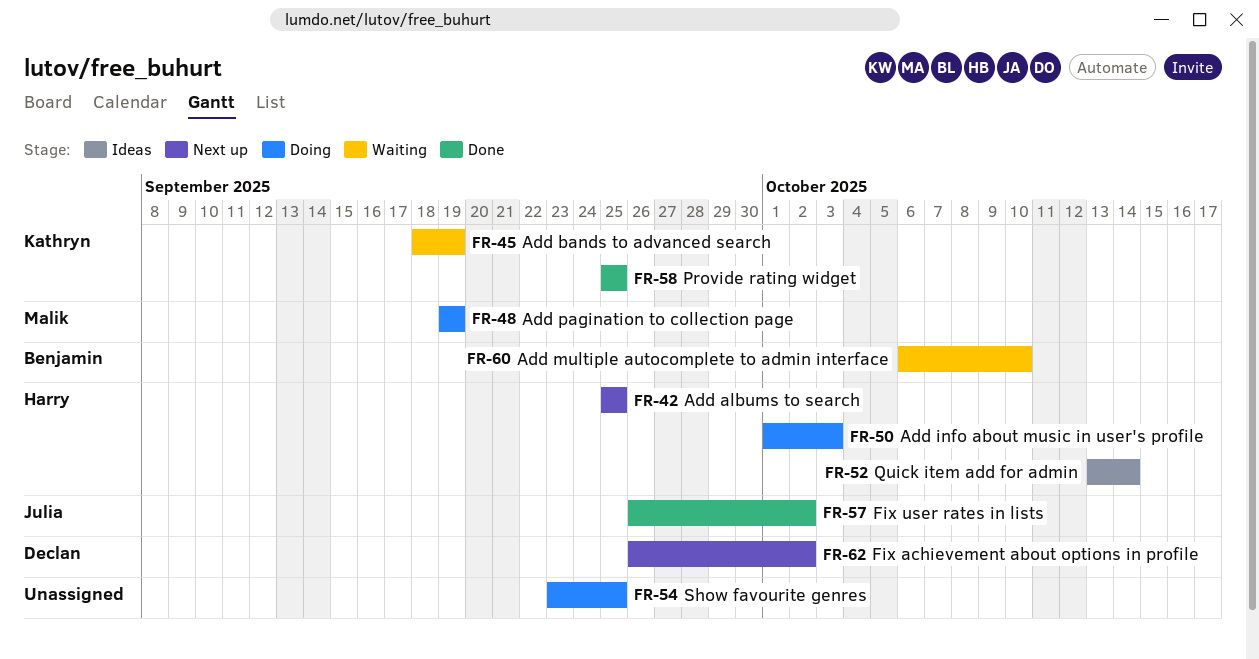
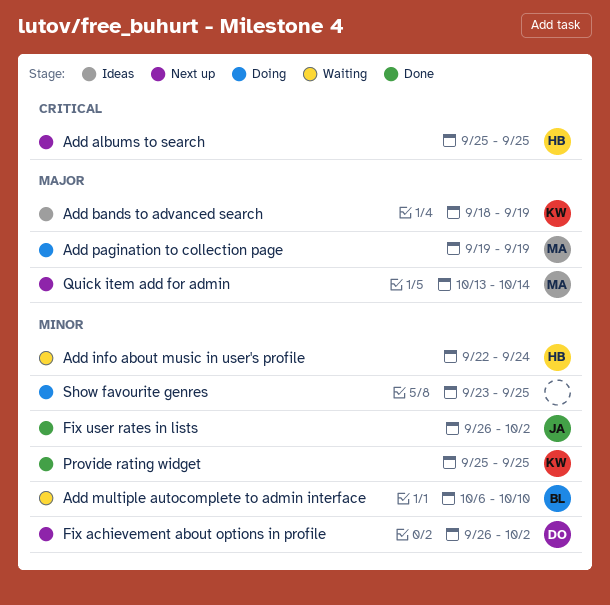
Add bands to advanced search, status: Waiting -> Ideas
Add info about music in user's profile, status: Doing -> Waiting
Add info about music in user's profile, start: Oct 1 -> Sep 22
Add info about music in user's profile, due: Oct 3 -> Sep 24
Quick item add for admin, status: Ideas -> Next up
Quick item add for admin, owner: Harry -> Malik

